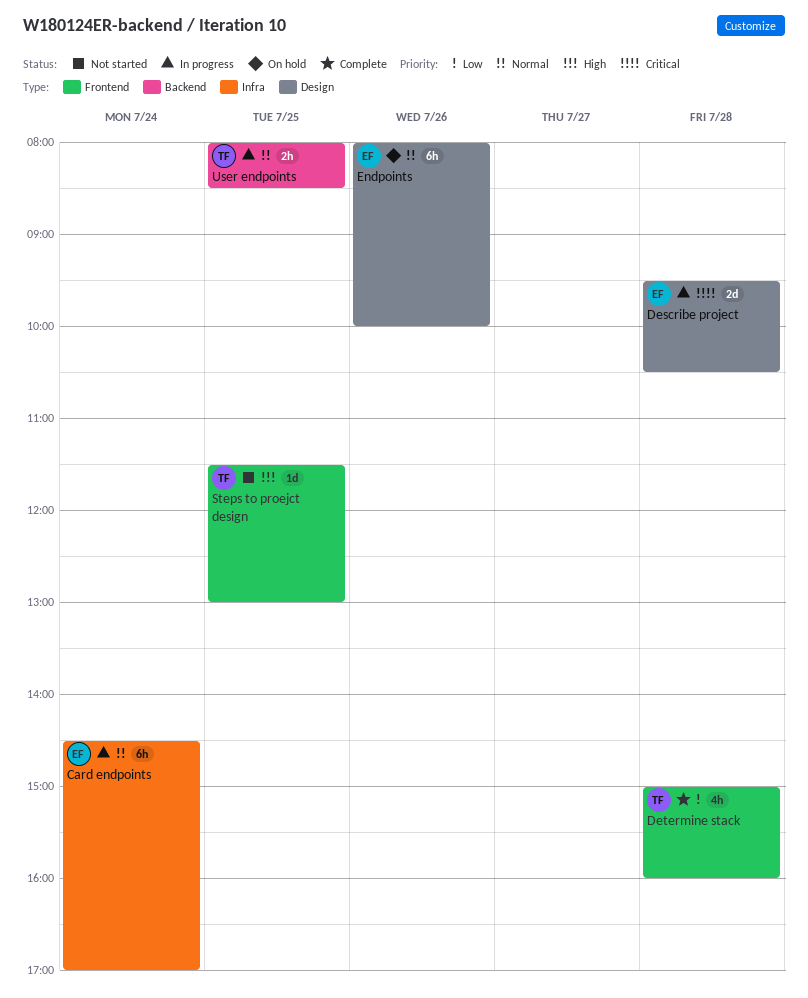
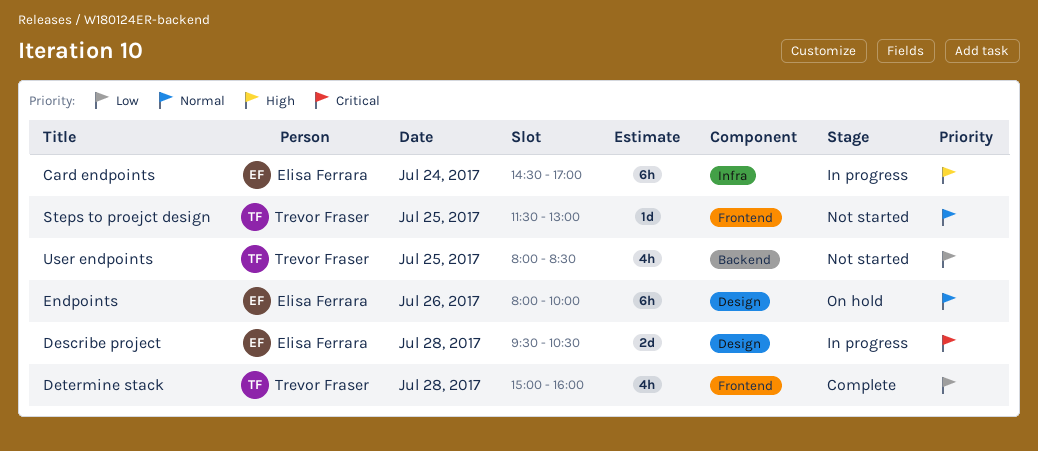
Card endpoints, priority: Normal -> High
Steps to proejct design, priority: High -> Normal
User endpoints, status: In progress -> Not started
User endpoints, priority: Normal -> Low
User endpoints, estimate: 2h -> 4h

